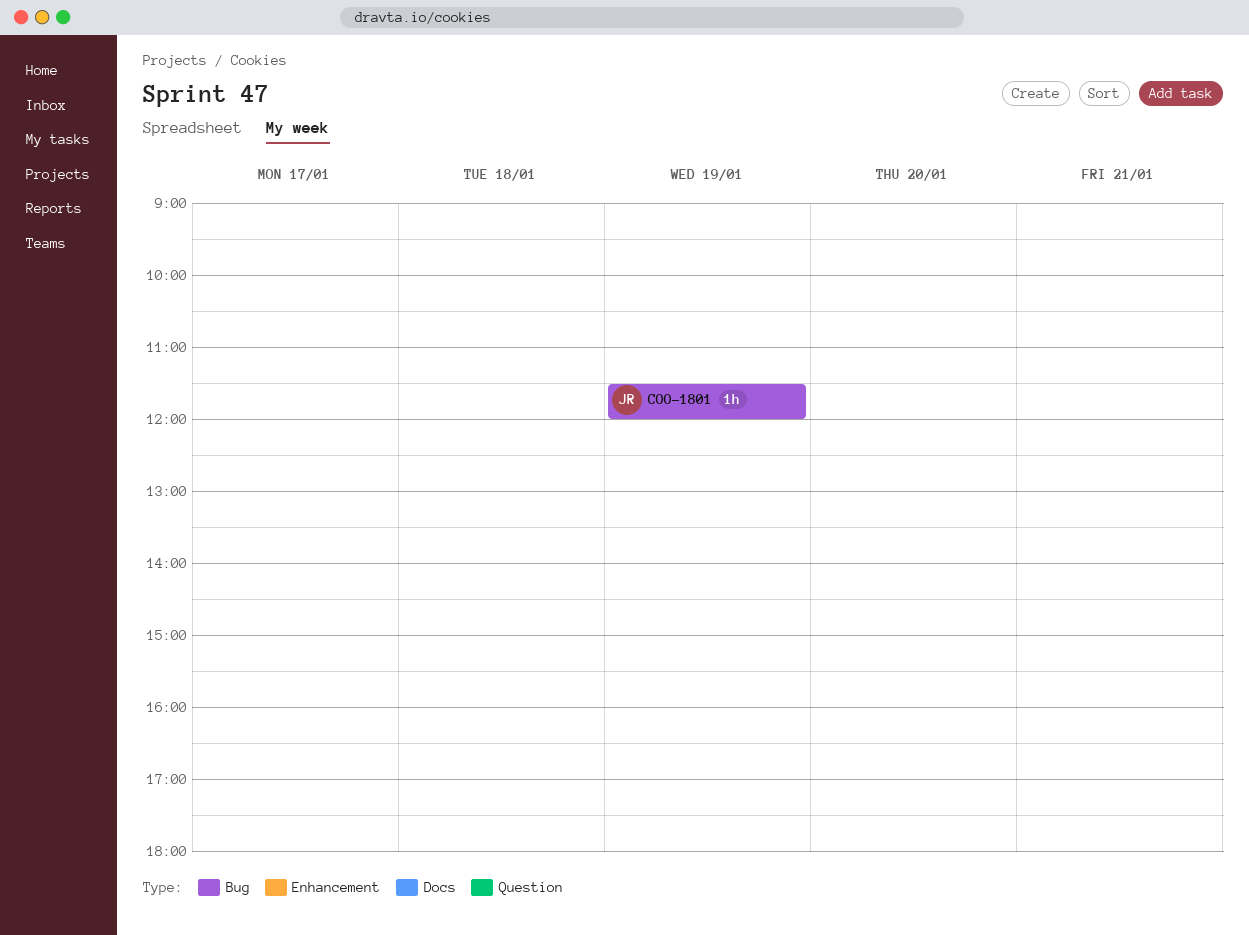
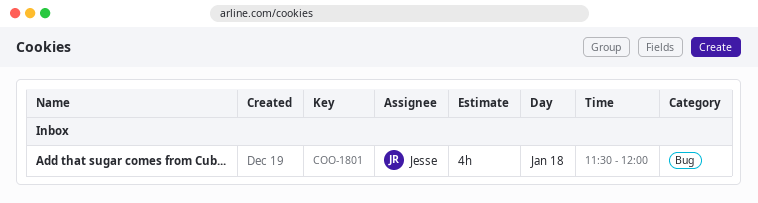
COO-1801, estimate: 1h -> 4h
COO-1801, day: Jan 19 -> Jan 18

